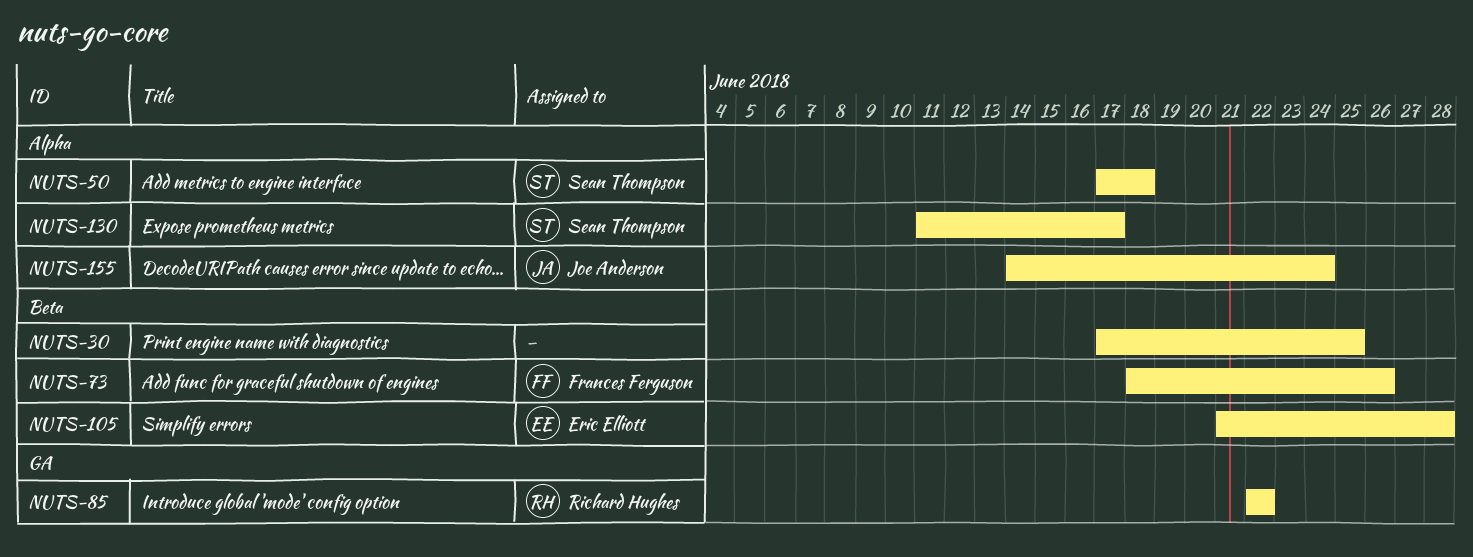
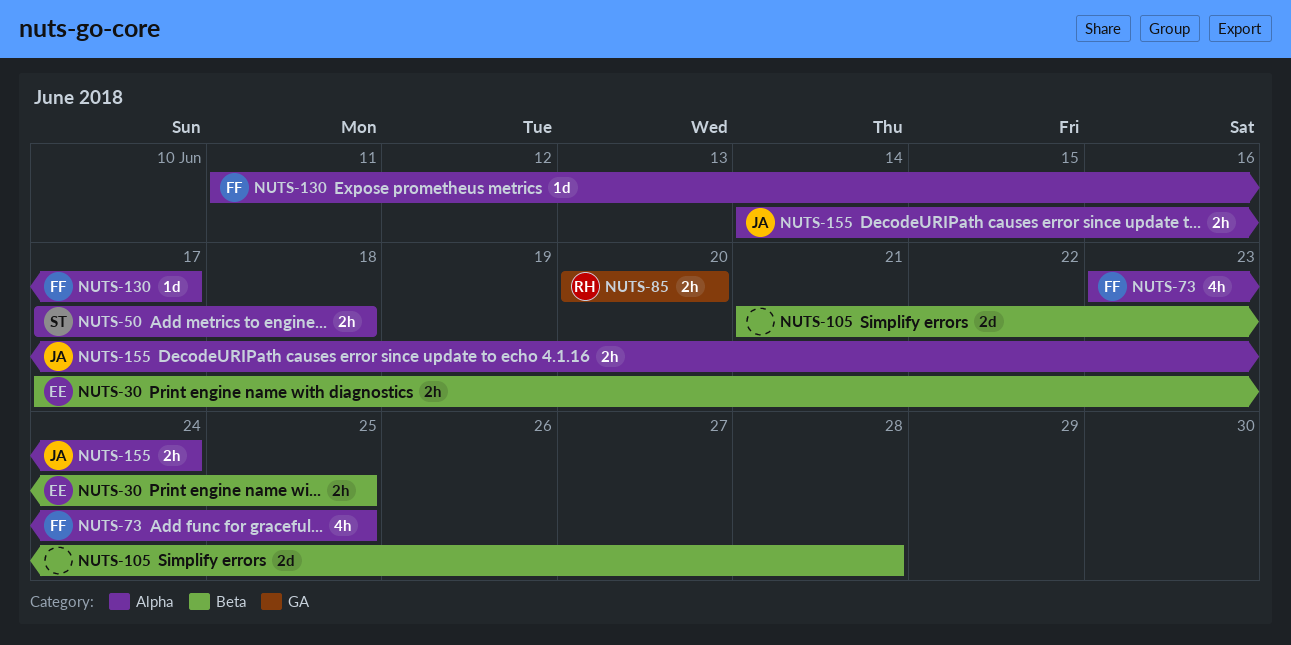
NUTS-30, owner: none -> Eric Elliott
NUTS-73, label: Beta -> Alpha
NUTS-73, start: Jun 18 -> Jun 23
NUTS-73, due: Jun 26 -> Jun 25
NUTS-85, start: Jun 22 -> Jun 20
NUTS-85, due: Jun 22 -> Jun 20
NUTS-105, owner: Eric Elliott -> none
NUTS-130, owner: Sean Thompson -> Frances Ferguson

